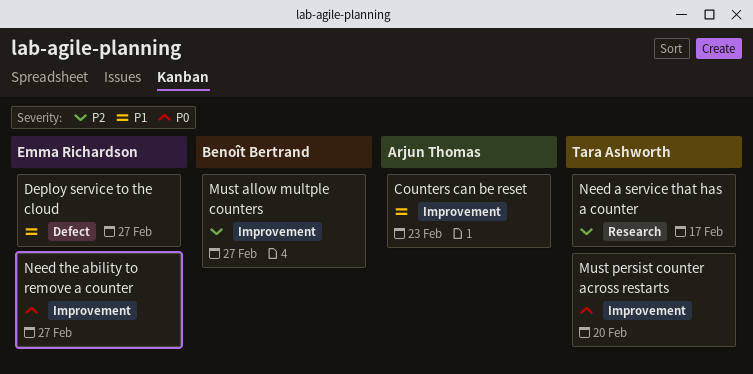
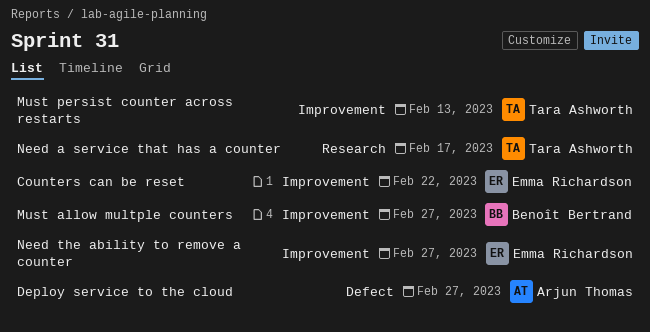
Counters can be reset, owner: Arjun Thomas -> Emma Richardson
Counters can be reset, due: Feb 23 -> Feb 22
Deploy service to the cloud, owner: Emma Richardson -> Arjun Thomas
Must persist counter across restarts, due: Feb 20 -> Feb 13

